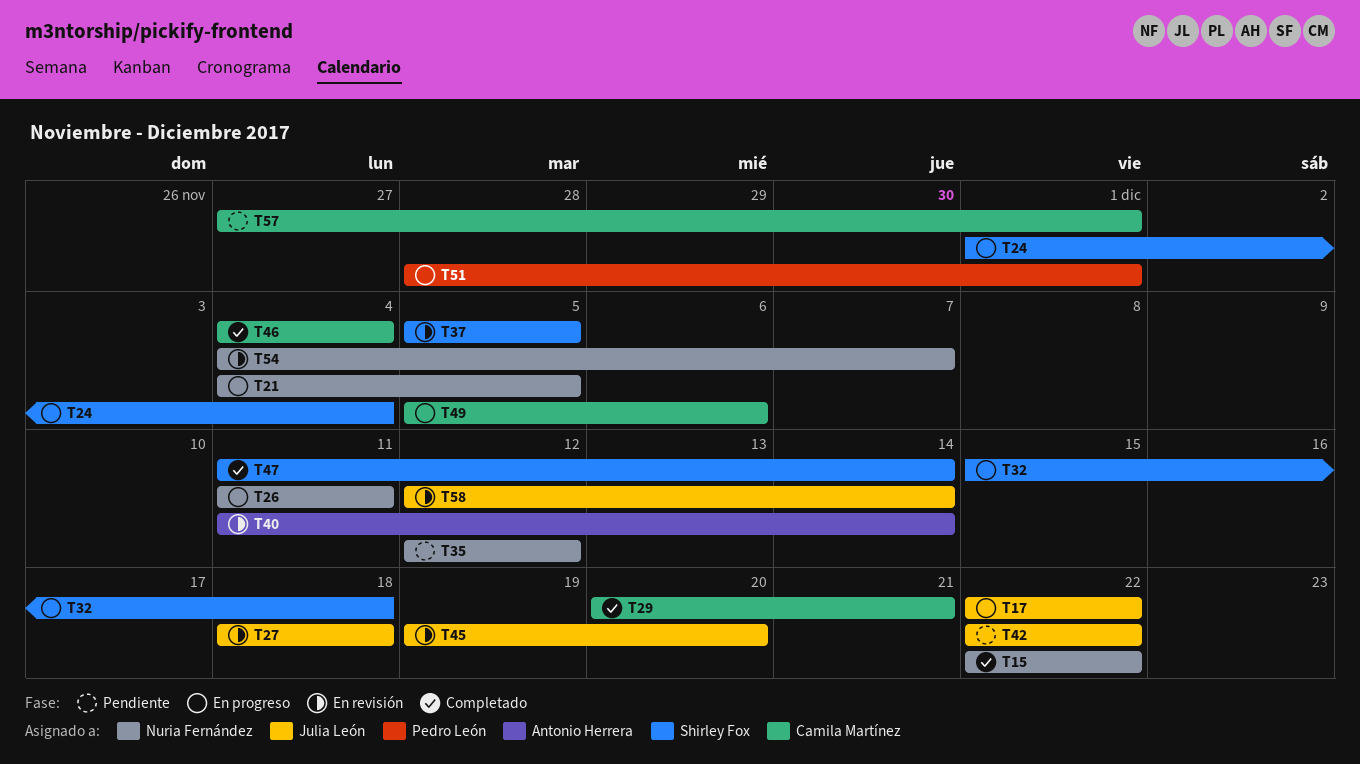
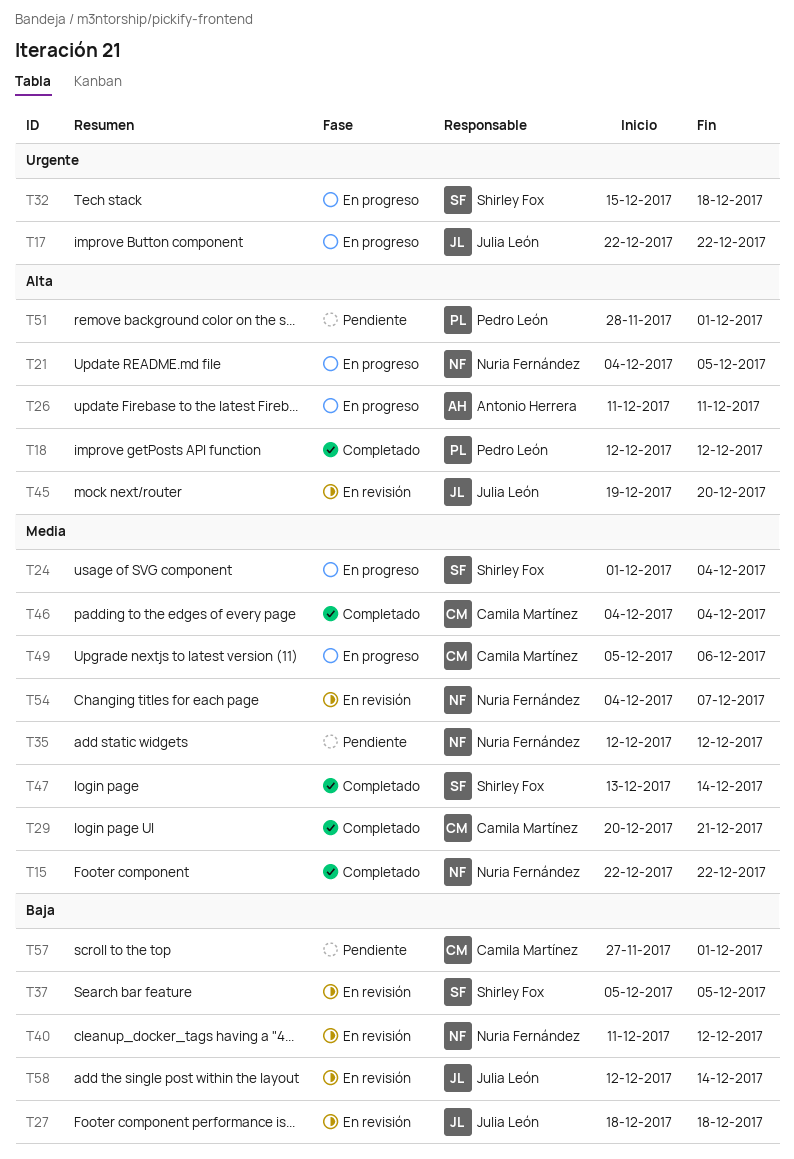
T18: none -> present
T26, owner: Nuria Fernández -> Antonio Herrera
T40, owner: Antonio Herrera -> Nuria Fernández
T40, due: Dec 14 -> Dec 12
T42: present -> none
T47, start: Dec 11 -> Dec 13
T51, status: En progreso -> Pendiente

